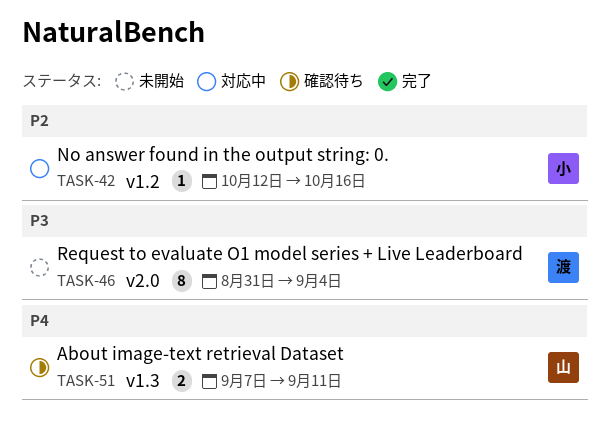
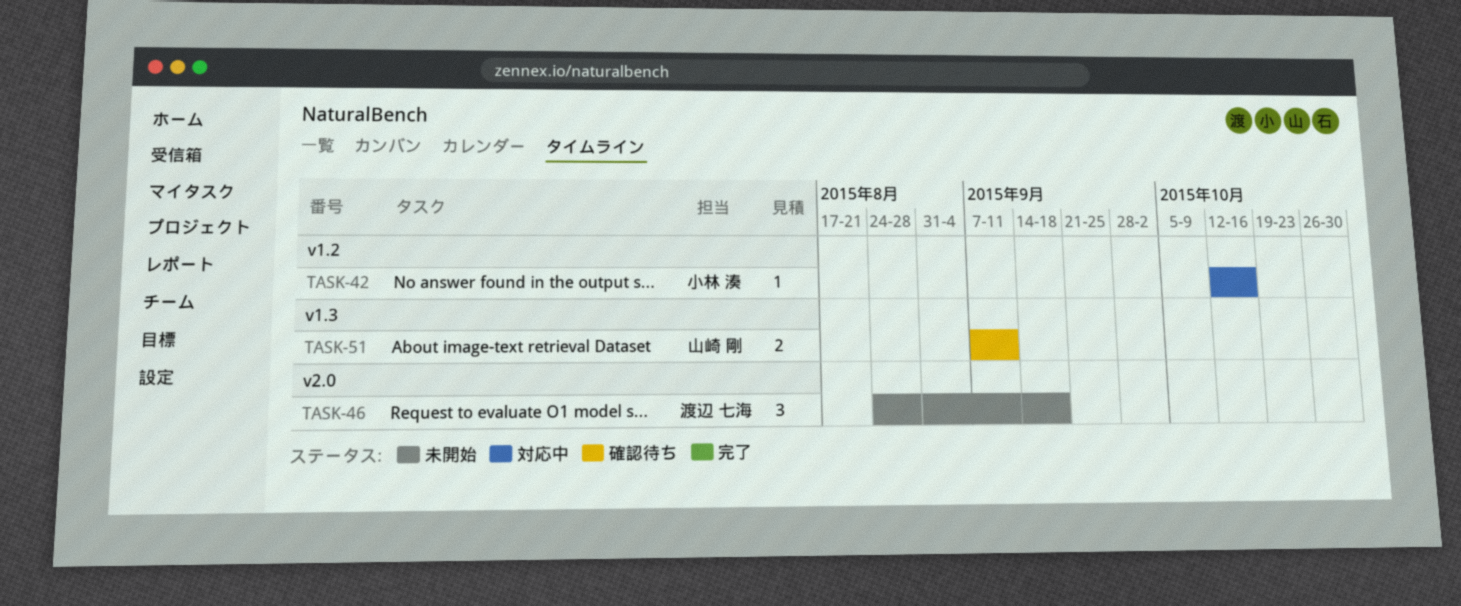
TASK-46, estimate: 8 -> 3
TASK-46, start: Aug 31 -> Aug 24
TASK-46, due: Sep 4 -> Sep 18

